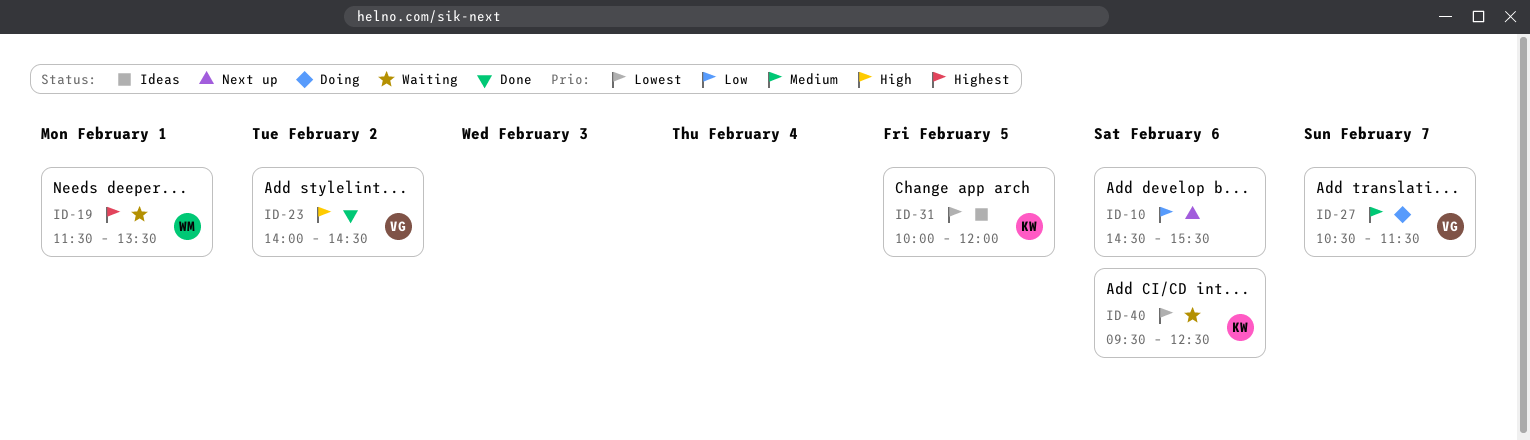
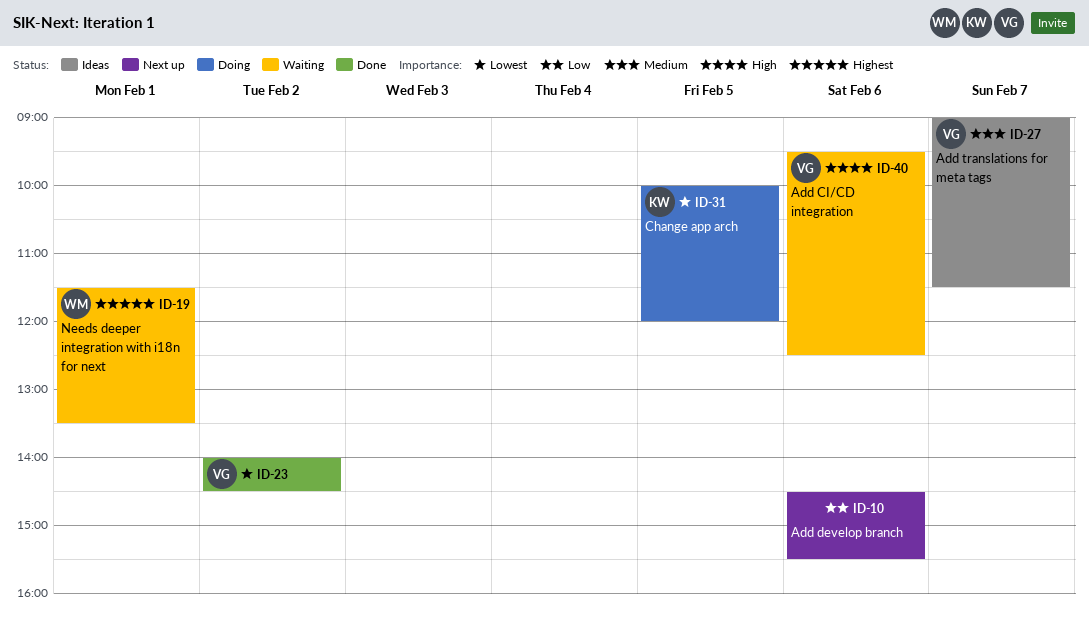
ID-23, priority: High -> Lowest
ID-27, status: Doing -> Ideas
ID-27, begins: 10:30 -> 09:00
ID-31, status: Ideas -> Doing
ID-40, owner: KW -> VG
ID-40, priority: Lowest -> High

